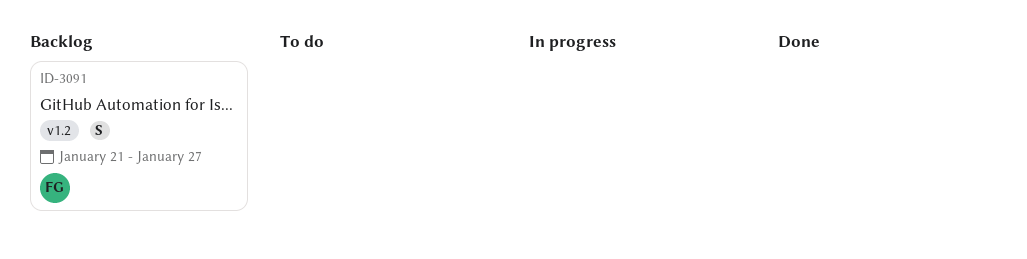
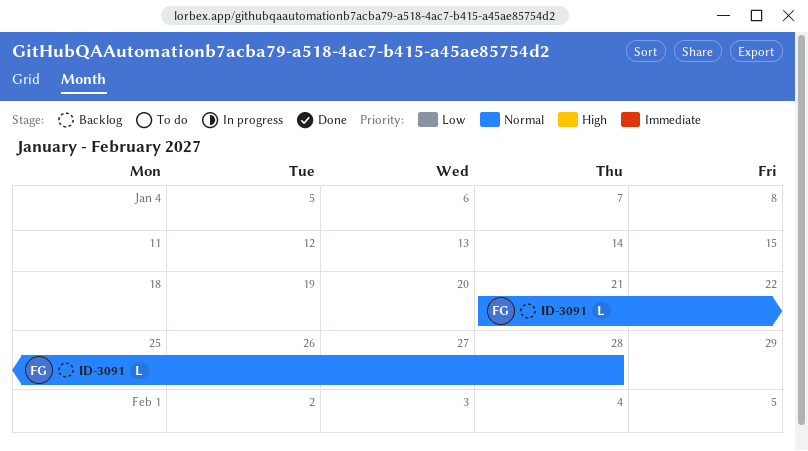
ID-3091, estimate: S -> L
ID-3091, due: Jan 27 -> Jan 28

